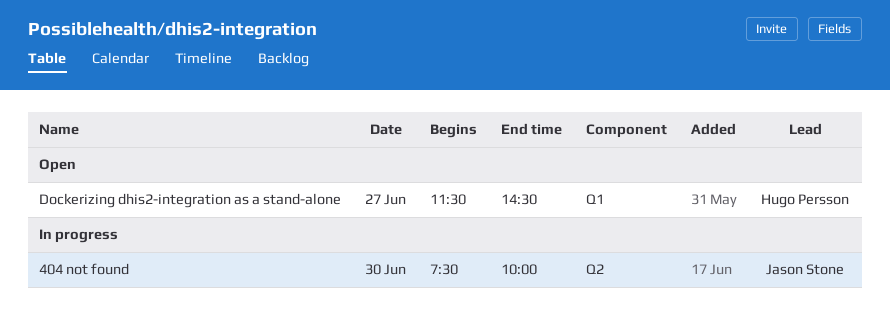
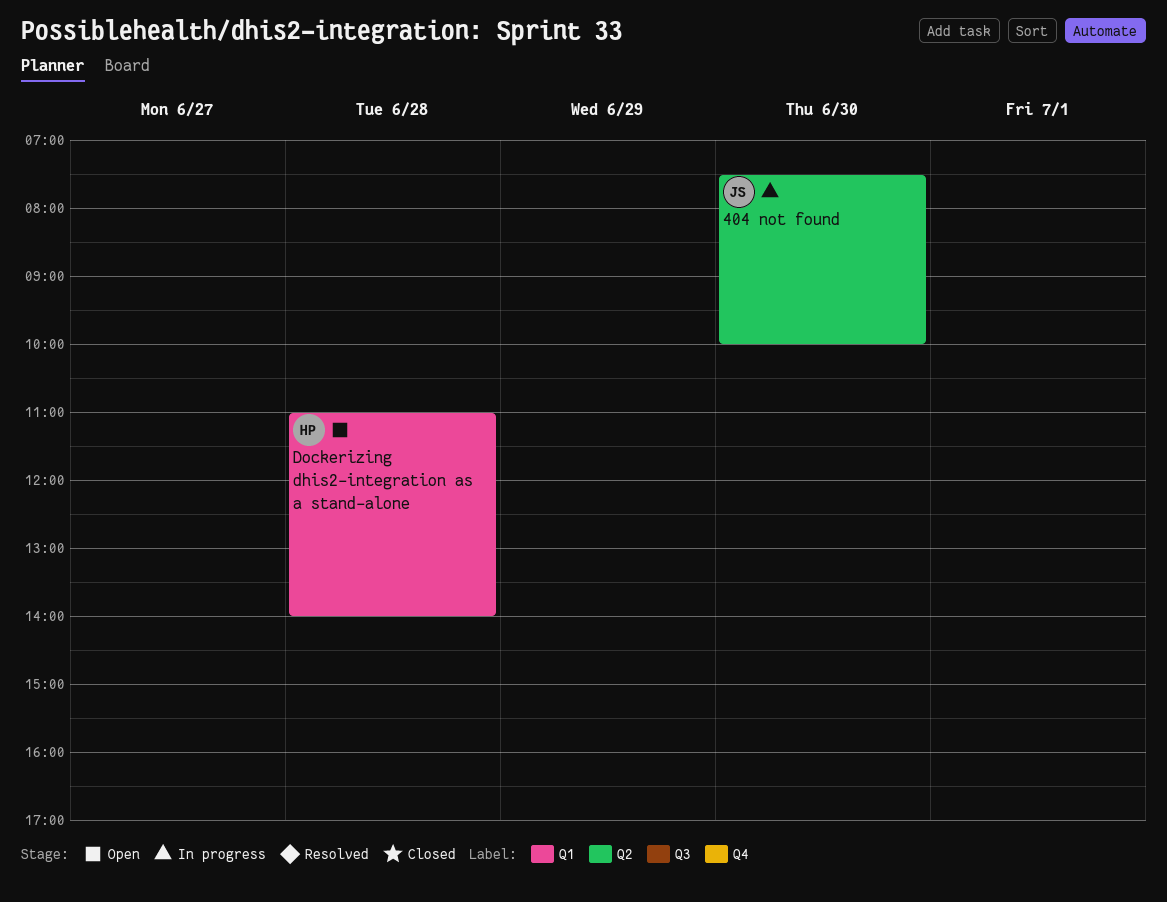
Dockerizing dhis2-integration as a stand-alone, day: Jun 27 -> Jun 28
Dockerizing dhis2-integration as a stand-alone, begins: 11:30 -> 11:00
Dockerizing dhis2-integration as a stand-alone, ends: 14:30 -> 14:00

